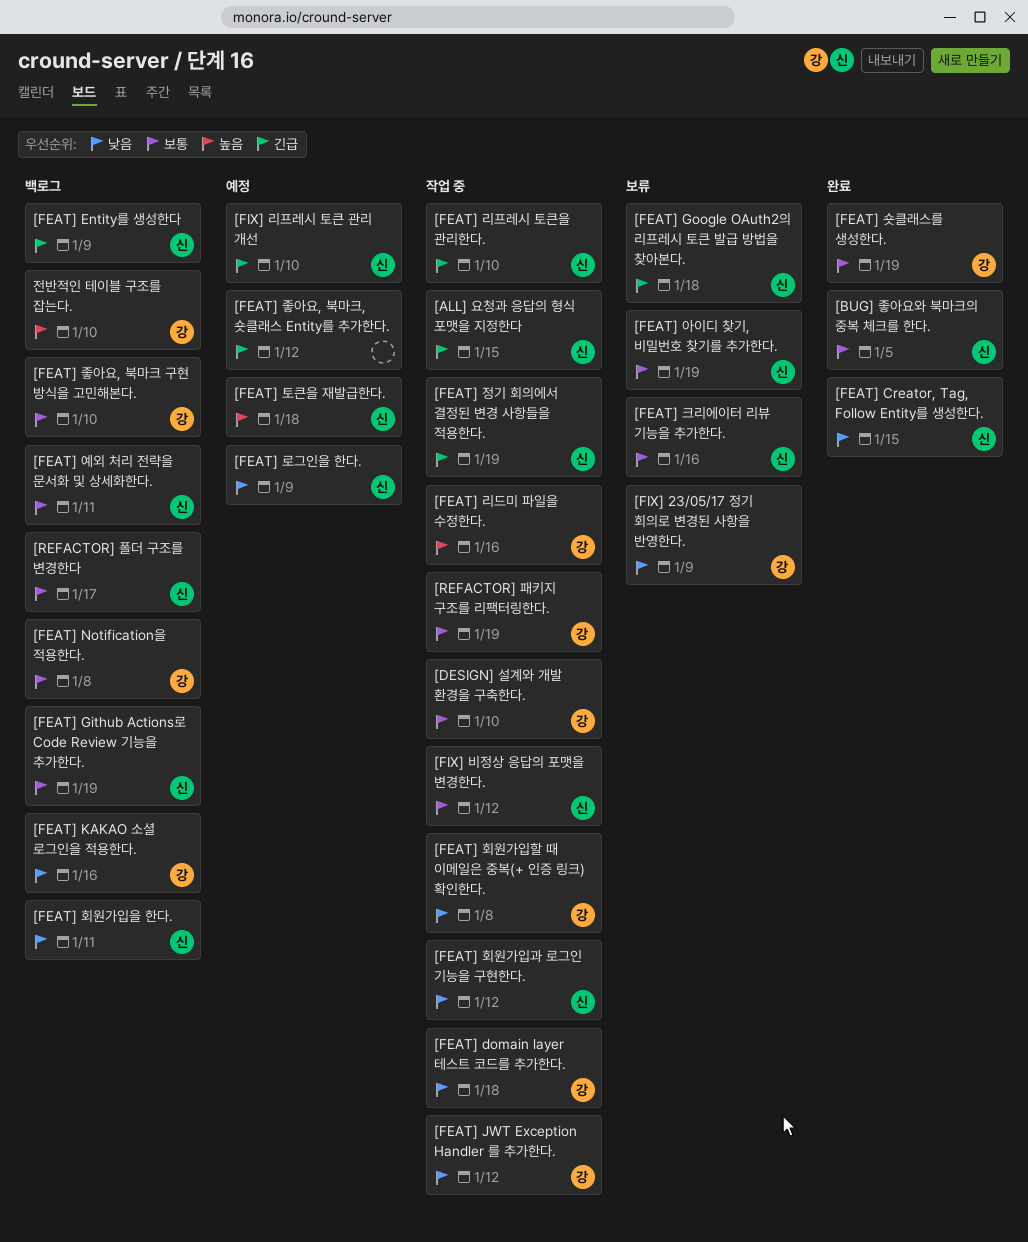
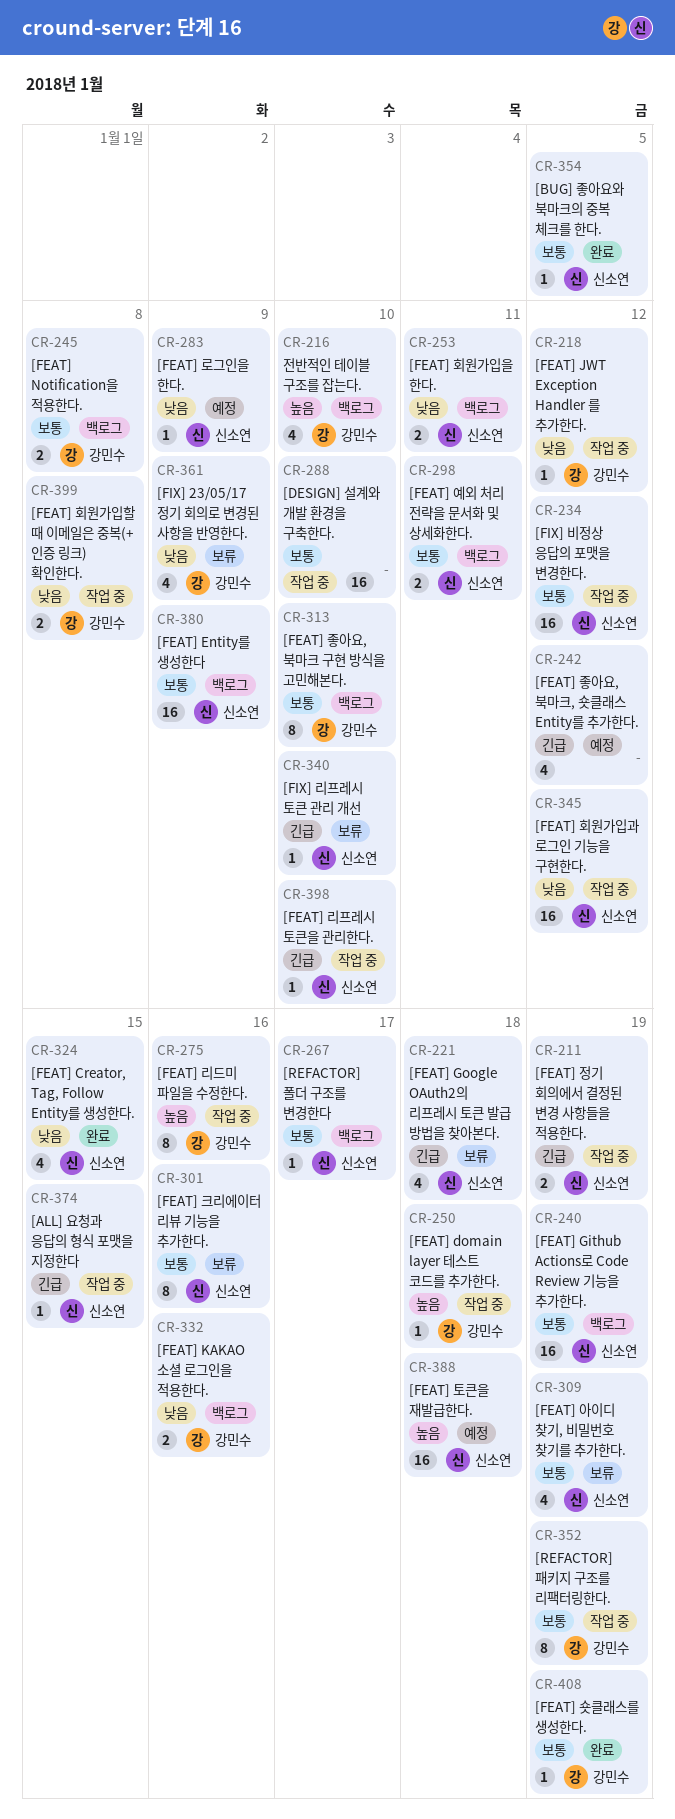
[DESIGN] 설계와 개발 환경을 구축한다., owner: 강민수 -> none
[FEAT] domain layer 테스트 코드를 추가한다., priority: 낮음 -> 높음
[FEAT] Entity를 생성한다, priority: 긴급 -> 보통
[FIX] 리프레시 토큰 관리 개선, status: 예정 -> 보류

